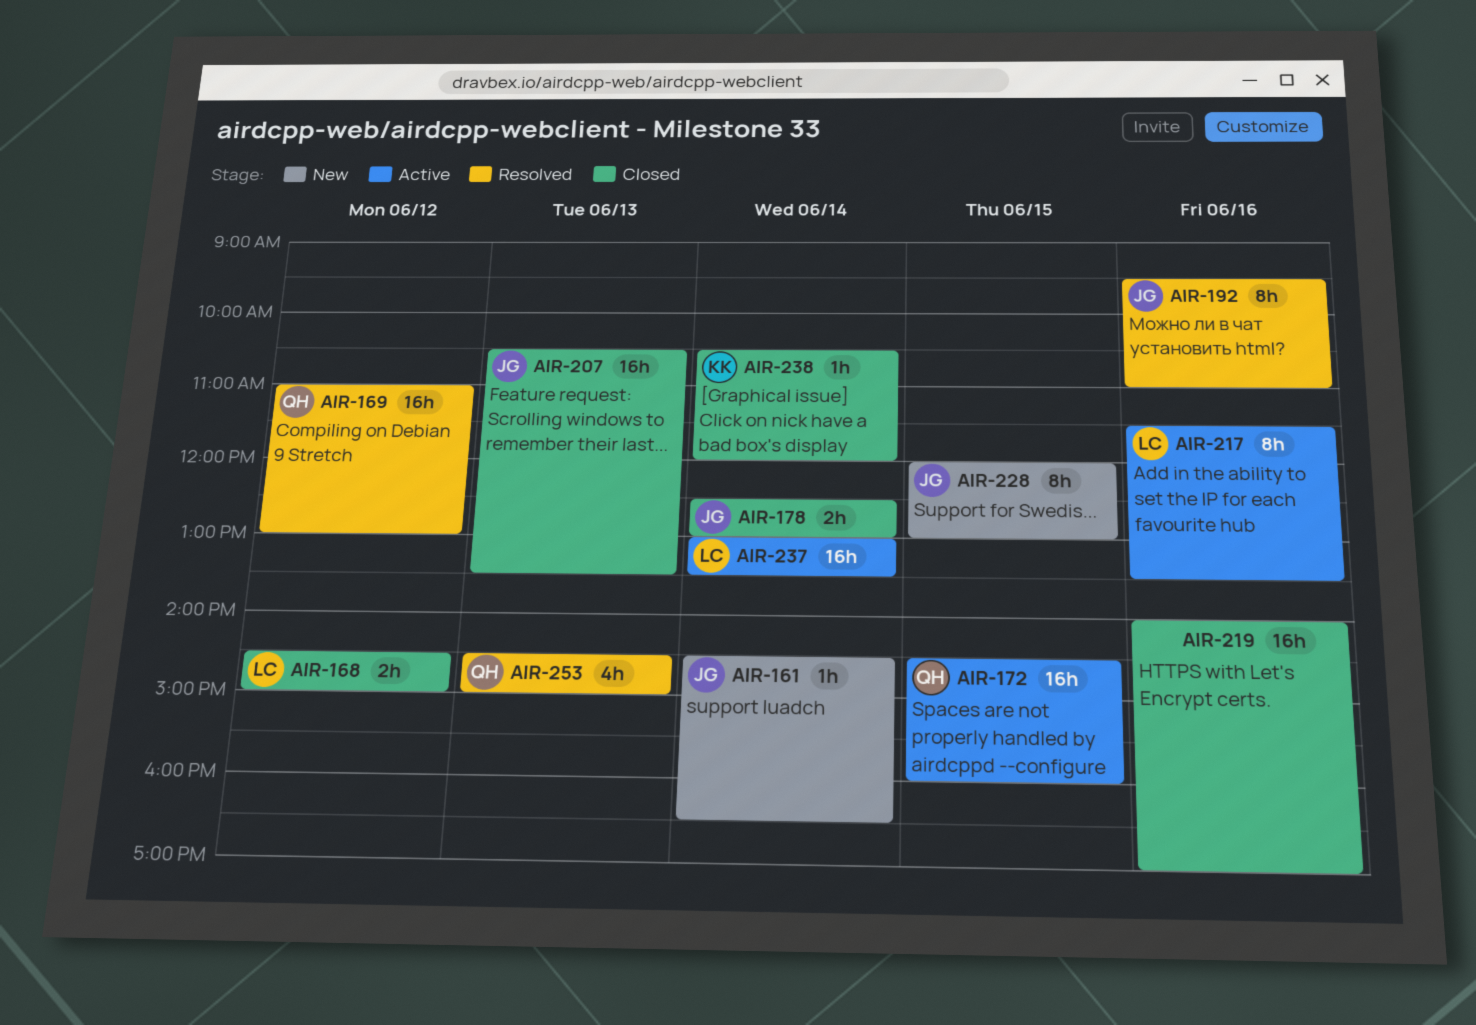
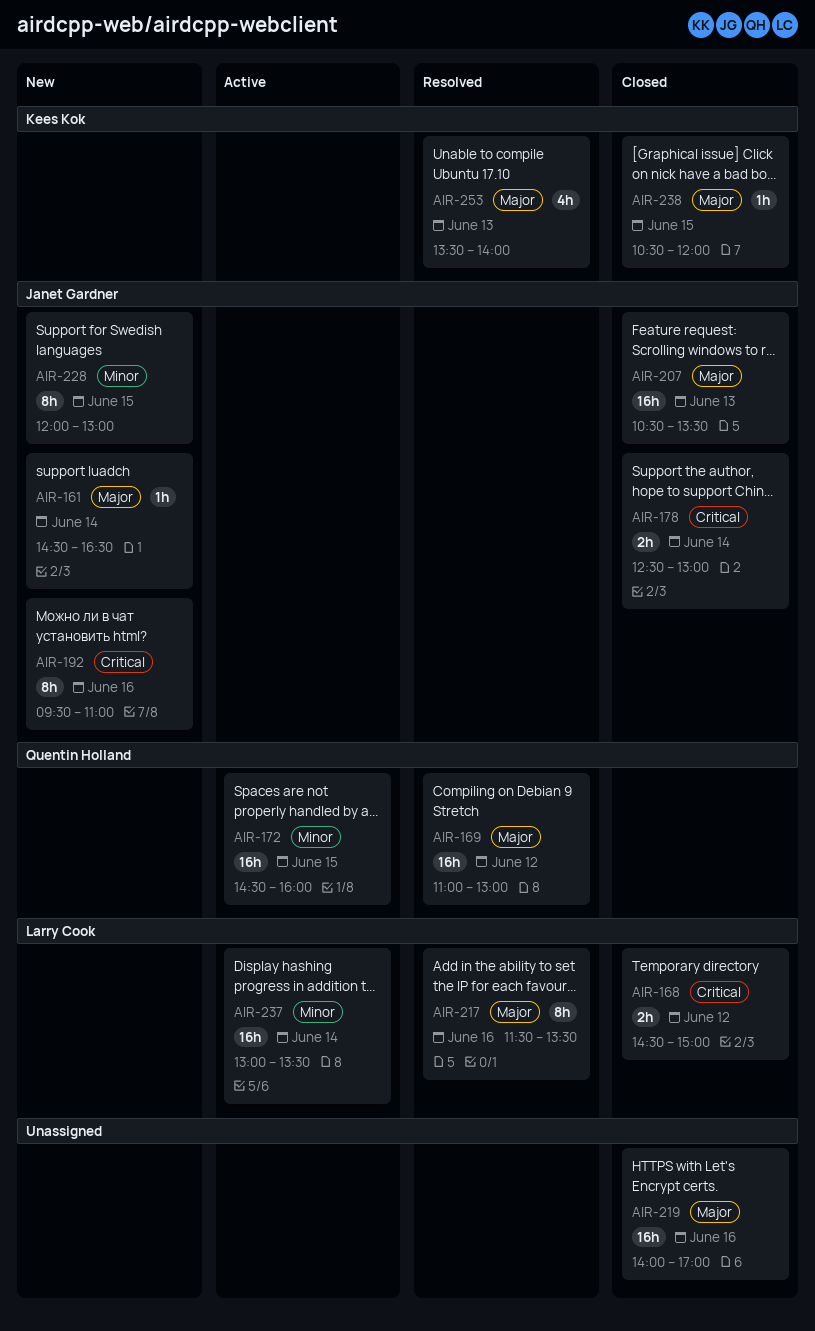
AIR-192, status: Resolved -> New
AIR-217, status: Active -> Resolved
AIR-238, day: Jun 14 -> Jun 15
AIR-253, owner: Quentin Holland -> Kees Kok
AIR-253, begins: 14:30 -> 13:30
AIR-253, ends: 15:00 -> 14:00

